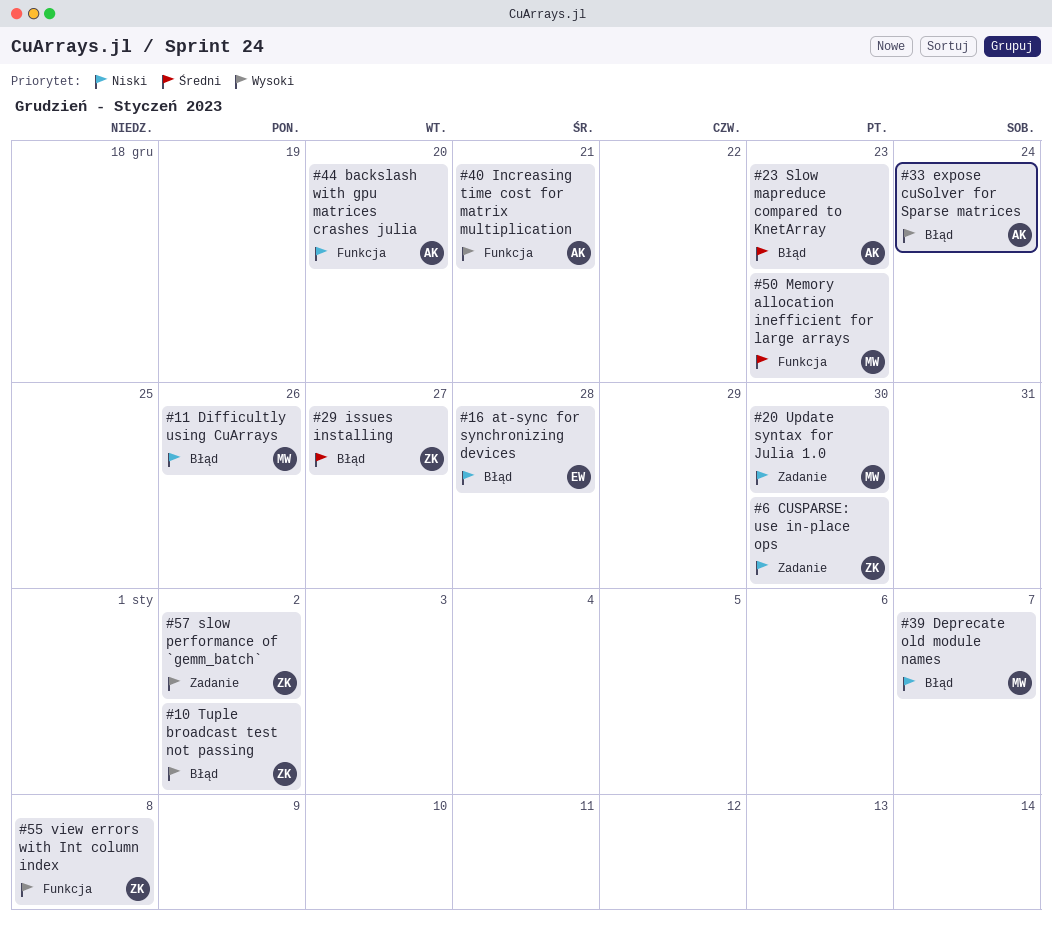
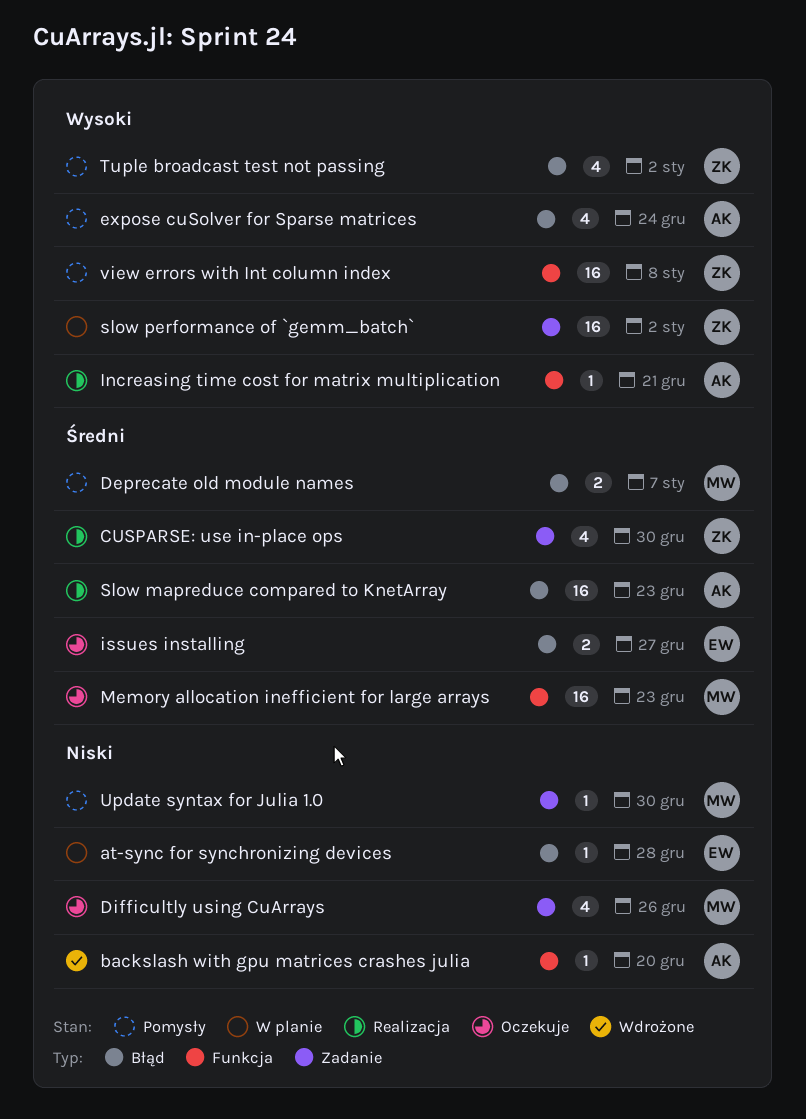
CUSPARSE: use in-place ops, priority: Niski -> Średni
Deprecate old module names, priority: Niski -> Średni
Difficultly using CuArrays, label: Błąd -> Zadanie
issues installing, owner: ZK -> EW

